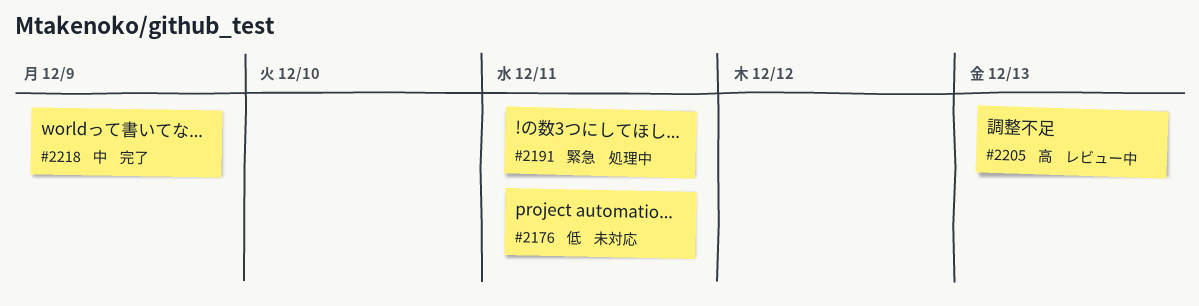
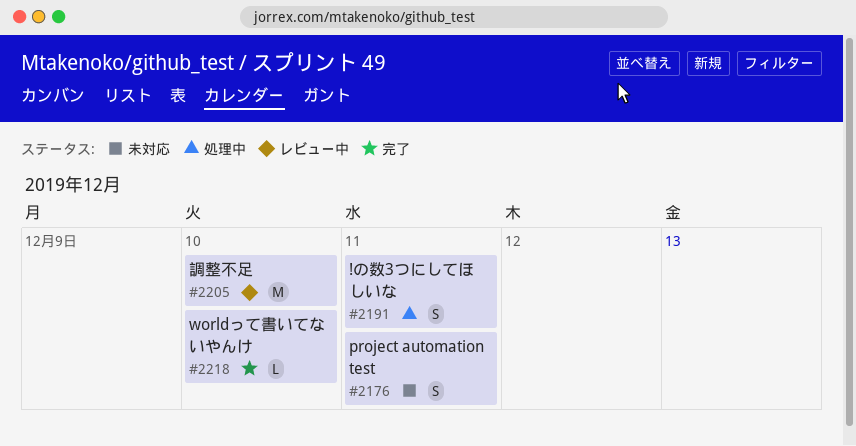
#2205, due: Dec 13 -> Dec 10
#2218, due: Dec 9 -> Dec 10

